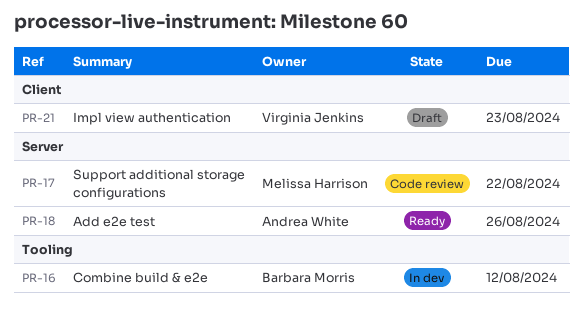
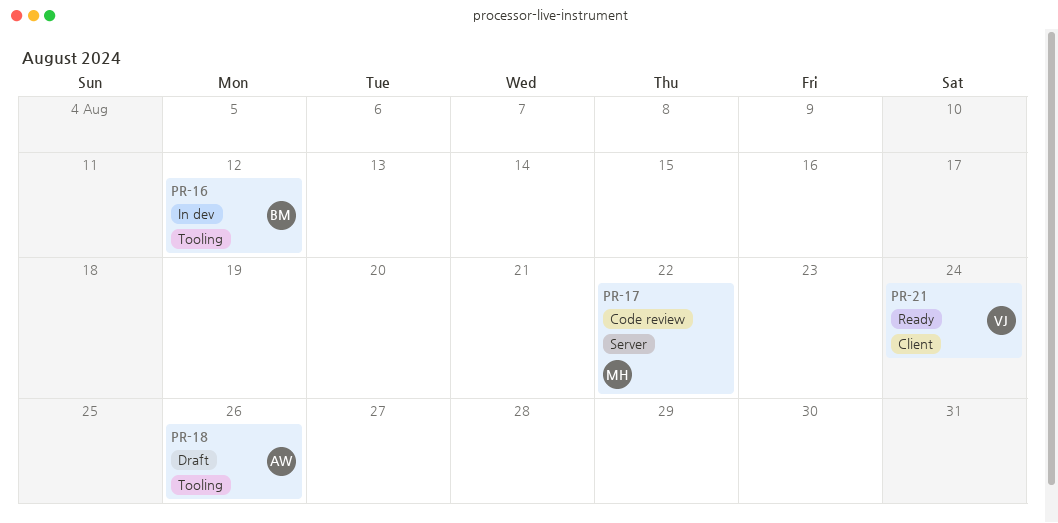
PR-18, status: Ready -> Draft
PR-18, label: Server -> Tooling
PR-21, status: Draft -> Ready
PR-21, due: Aug 23 -> Aug 24

